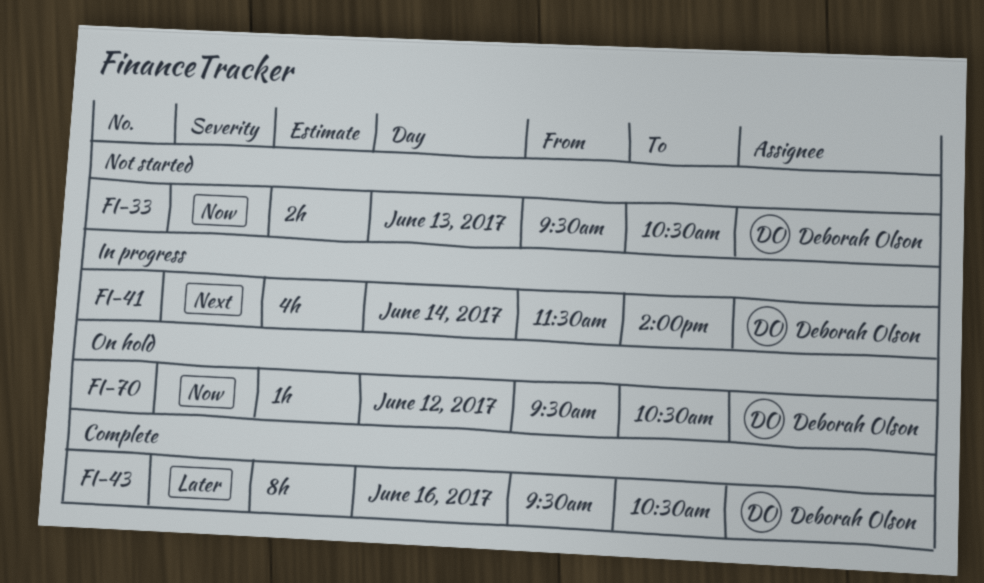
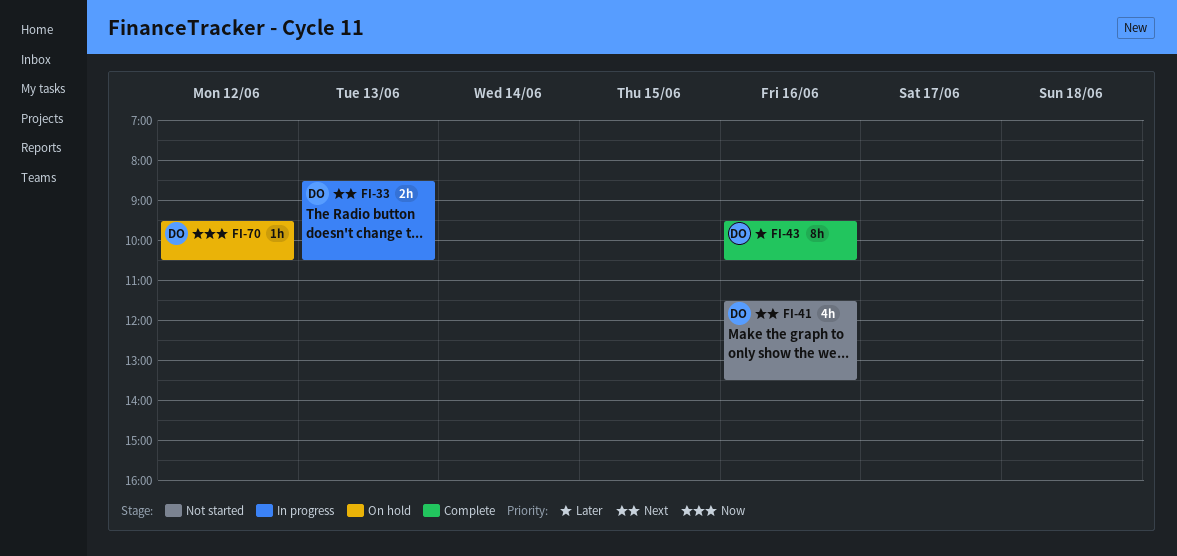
FI-33, status: Not started -> In progress
FI-33, priority: Now -> Next
FI-33, begins: 09:30 -> 08:30
FI-41, status: In progress -> Not started
FI-41, day: Jun 14 -> Jun 16
FI-41, ends: 14:00 -> 13:30

